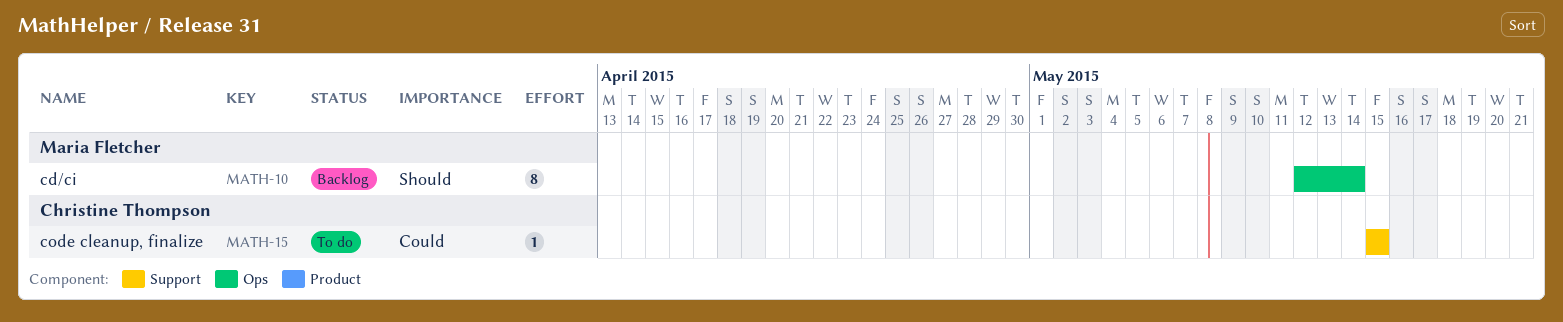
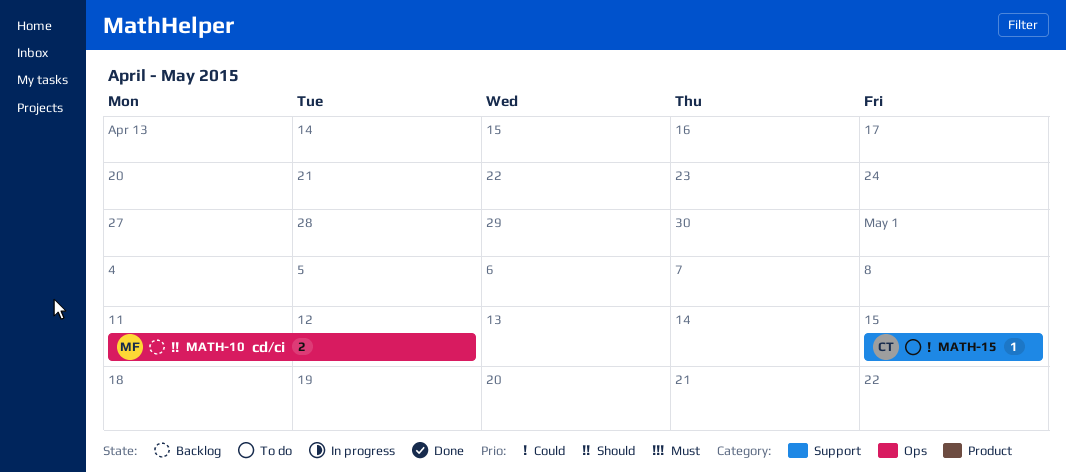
MATH-10, estimate: 8 -> 2
MATH-10, start: May 12 -> May 11
MATH-10, due: May 14 -> May 12

